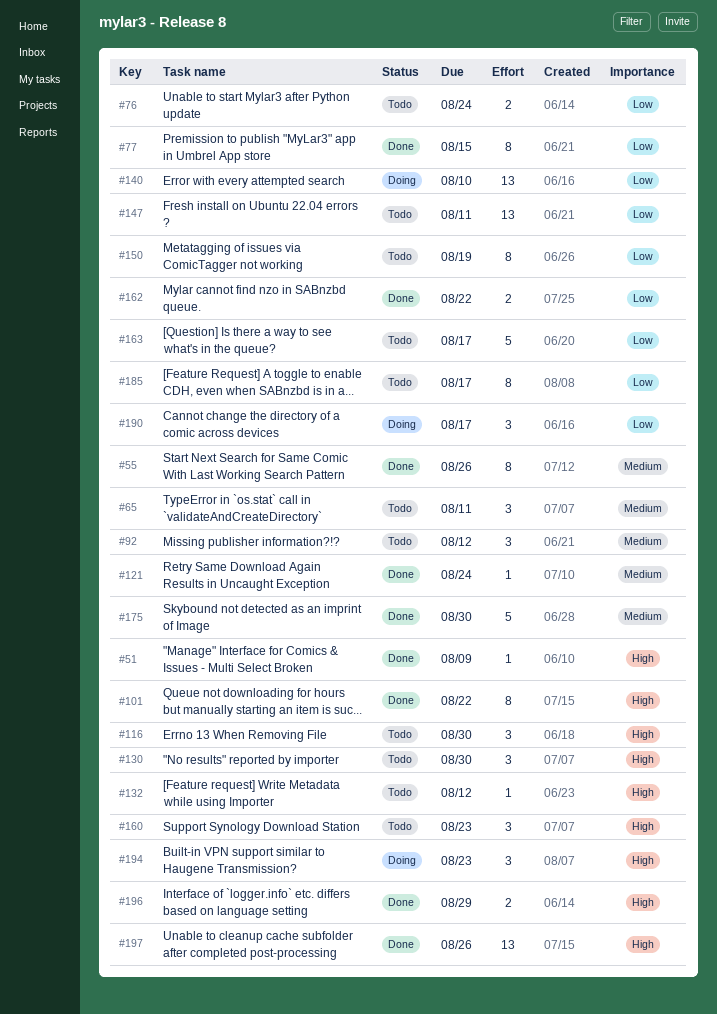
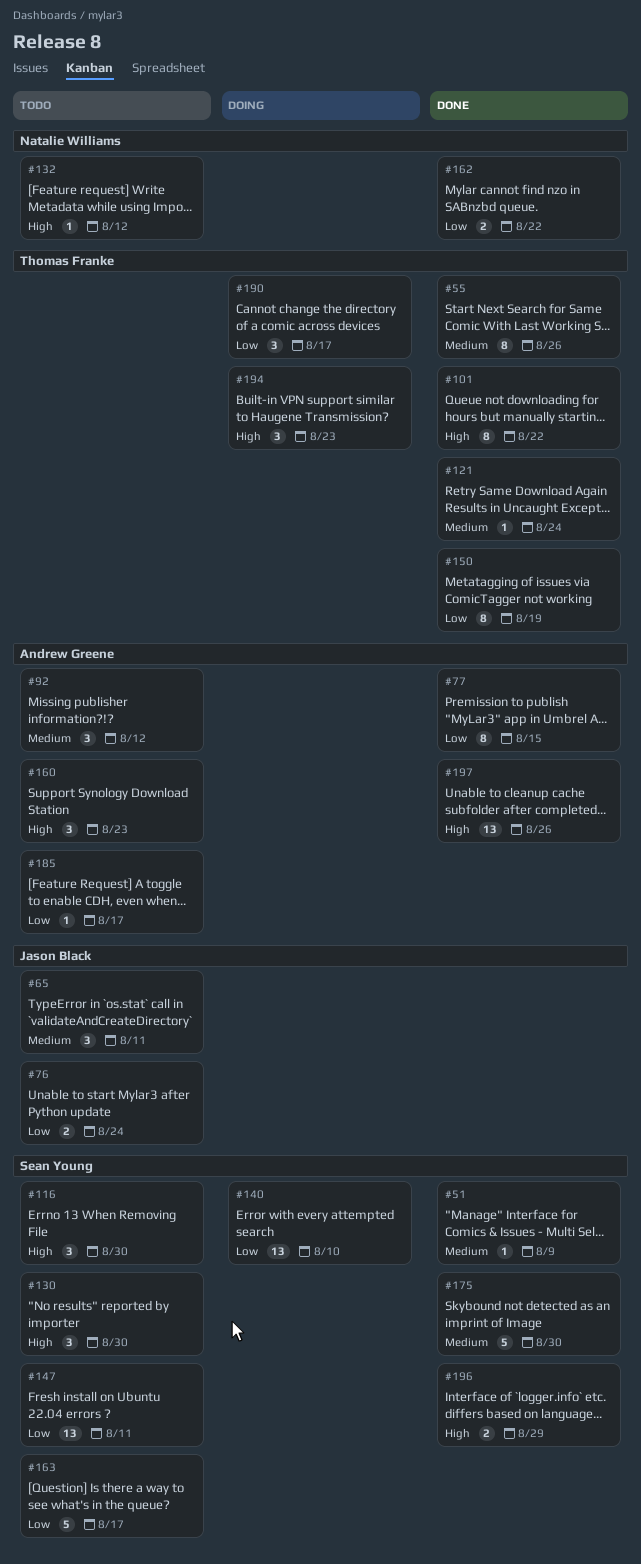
#51, priority: High -> Medium
#150, status: Todo -> Done
#185, estimate: 8 -> 1

